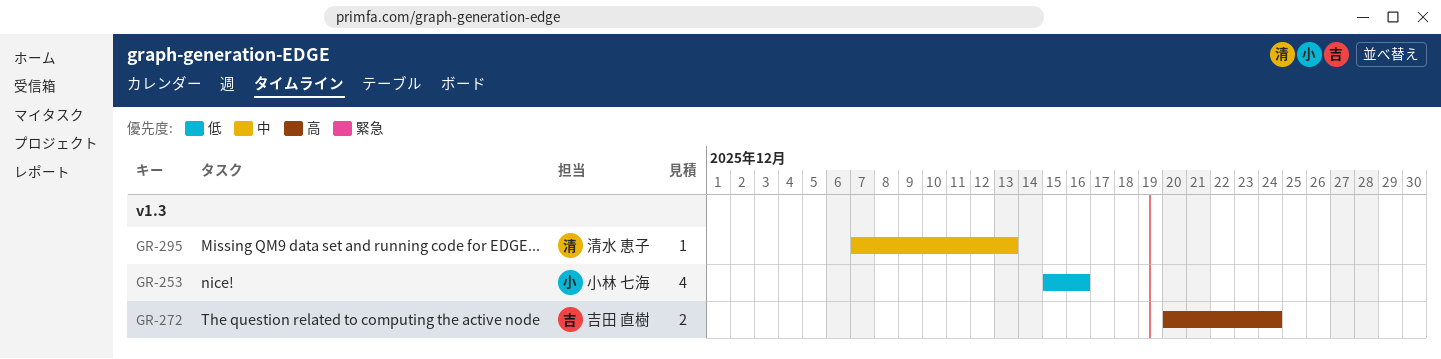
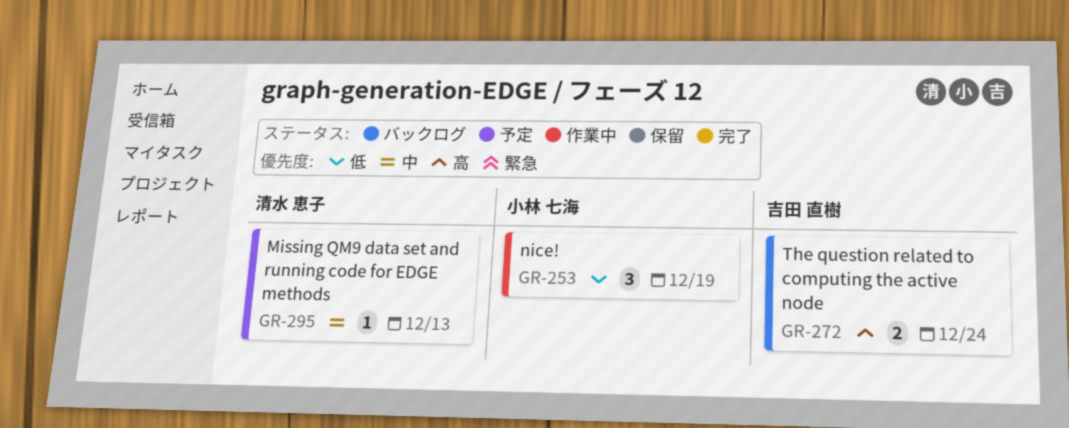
GR-253, estimate: 4 -> 3
GR-253, due: Dec 16 -> Dec 19

